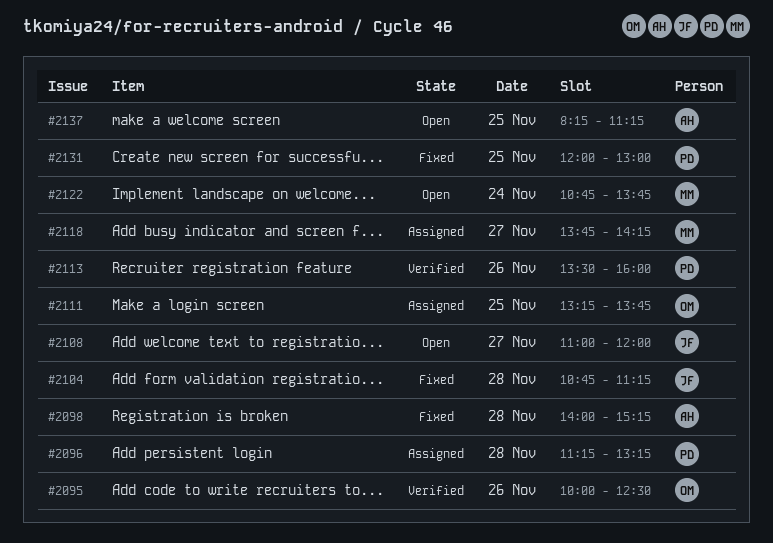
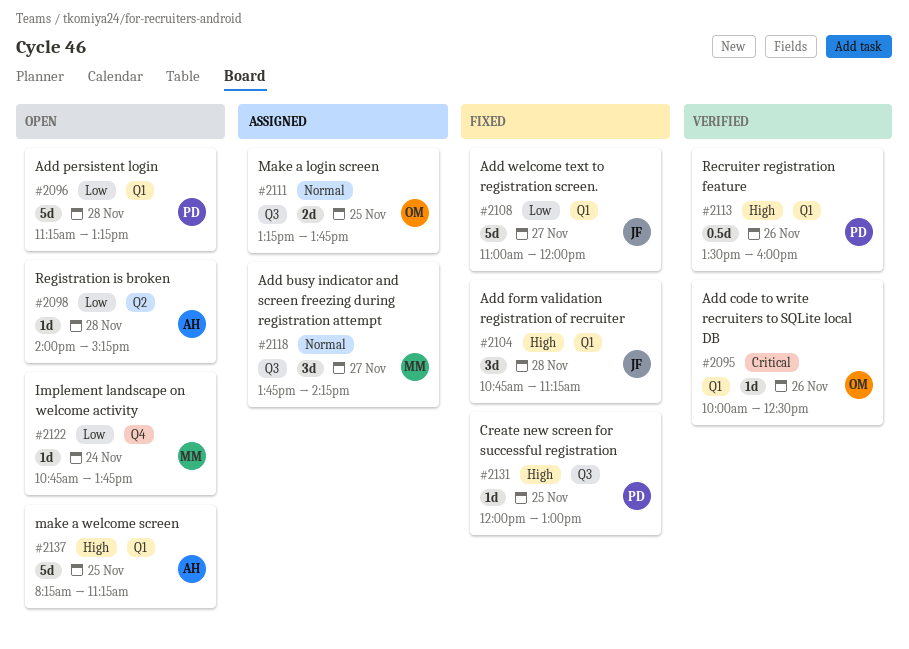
#2096, status: Assigned -> Open
#2098, status: Fixed -> Open
#2108, status: Open -> Fixed

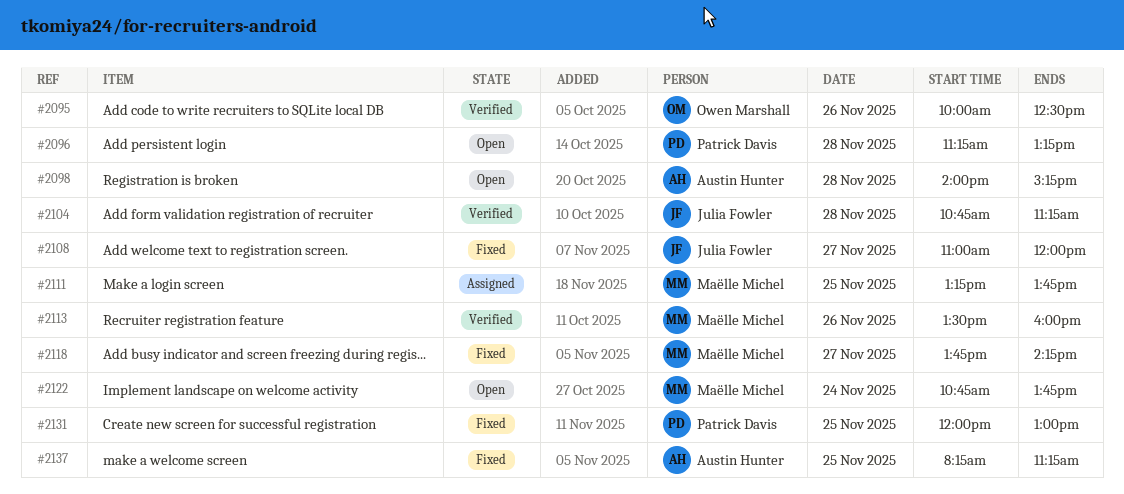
#2104, status: Fixed -> Verified
#2111, owner: Owen Marshall -> Maëlle Michel
#2113, owner: Patrick Davis -> Maëlle Michel
#2118, status: Assigned -> Fixed
#2137, status: Open -> Fixed

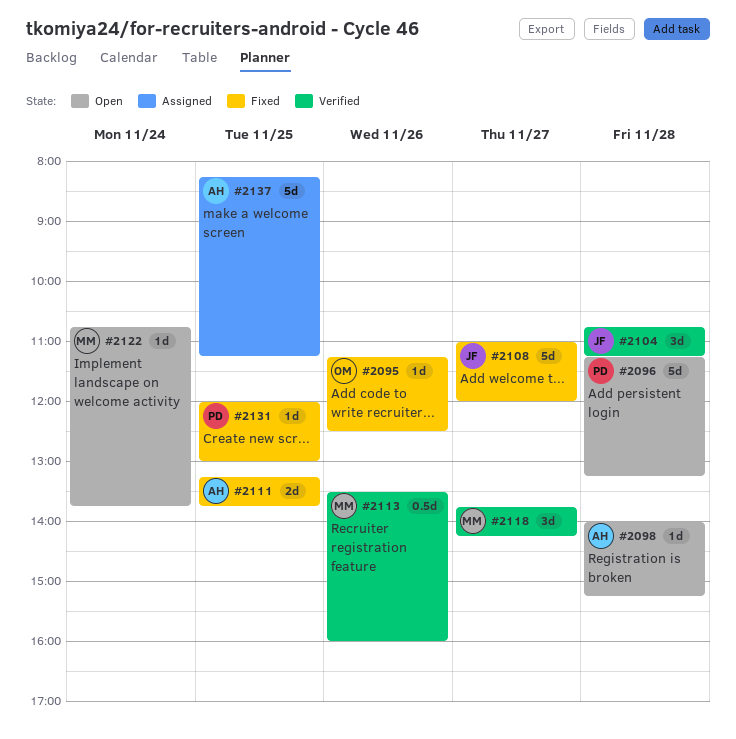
#2095, status: Verified -> Fixed
#2095, begins: 10:00 -> 11:15
#2111, status: Assigned -> Fixed
#2111, owner: Maëlle Michel -> Austin Hunter
#2118, status: Fixed -> Verified
#2137, status: Fixed -> Assigned

